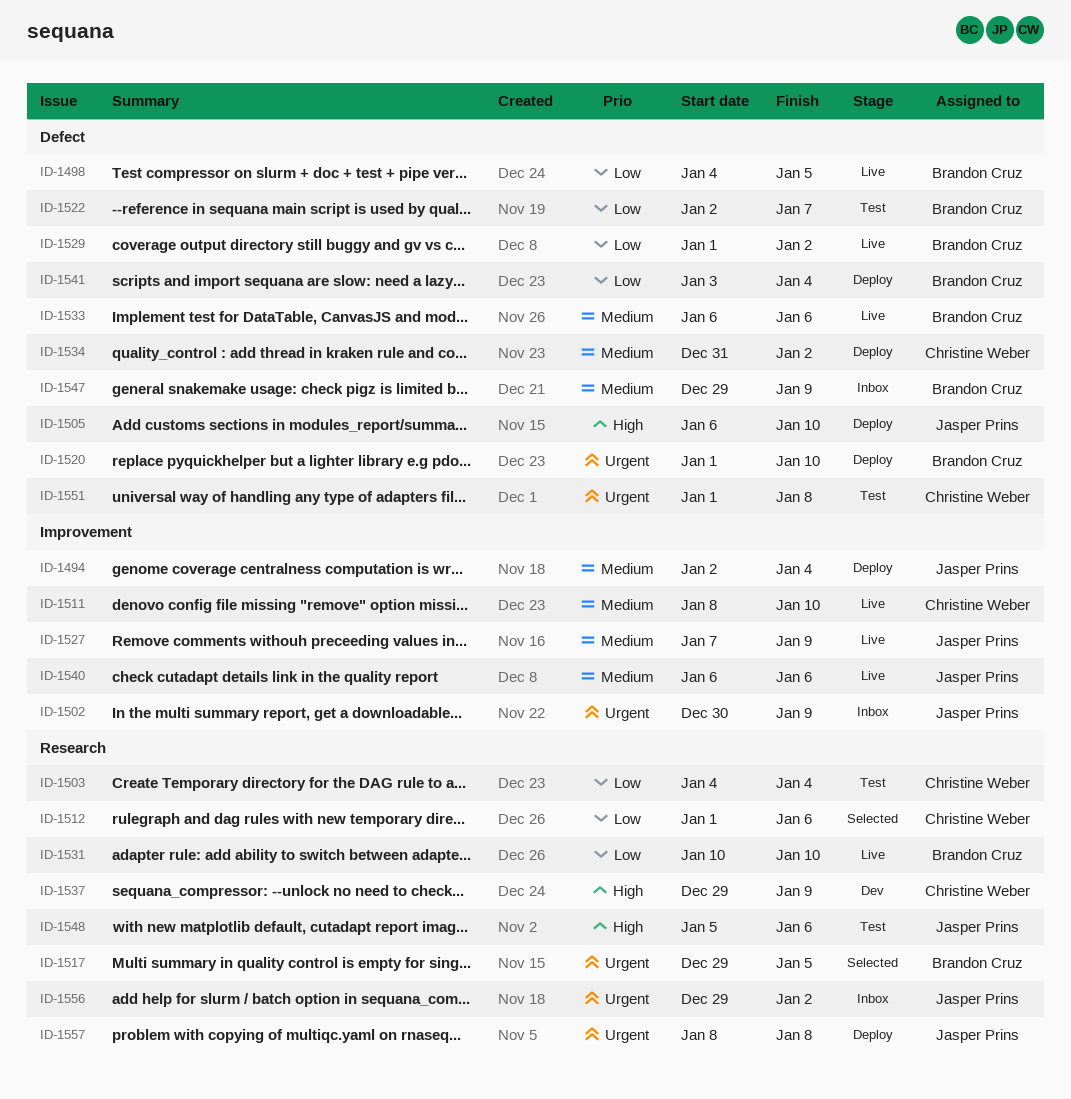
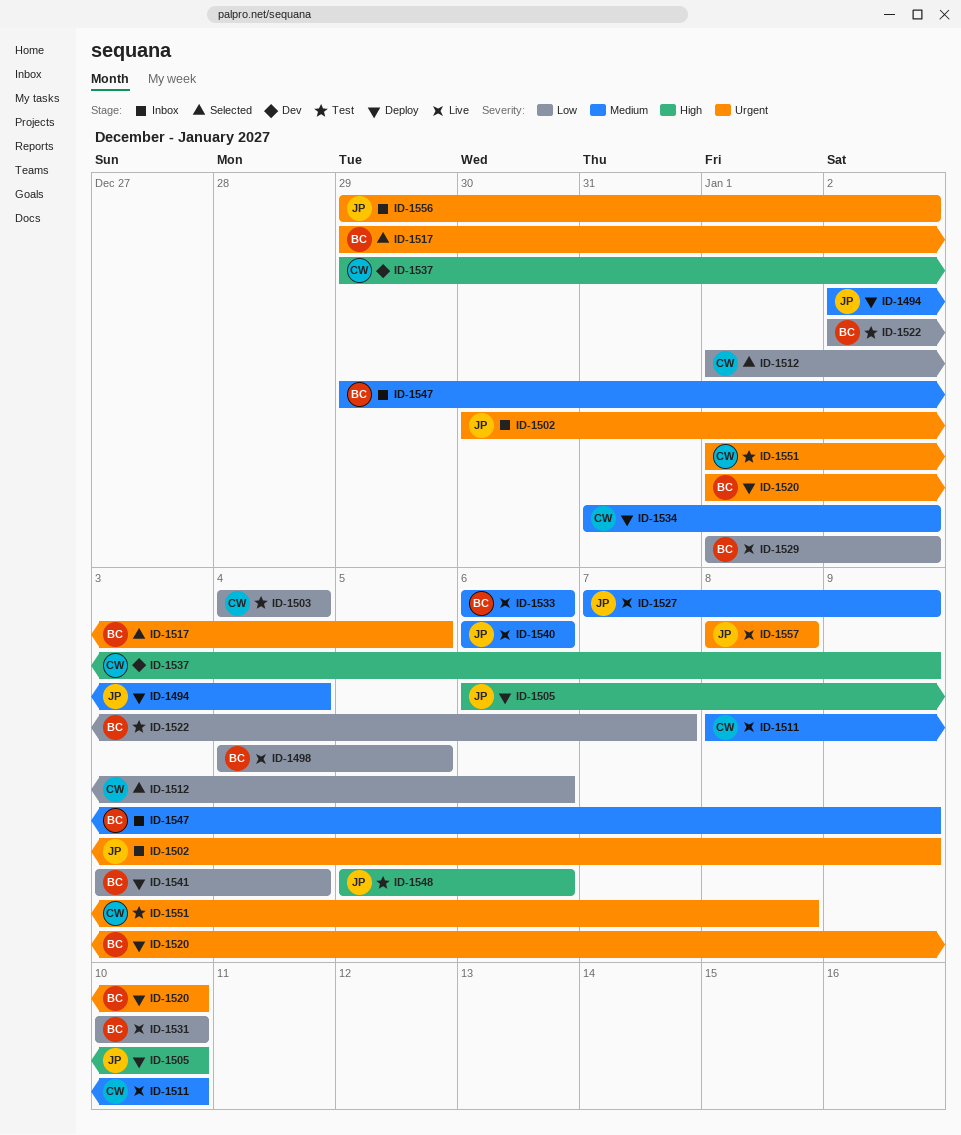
ID-1557, status: Deploy -> Live

